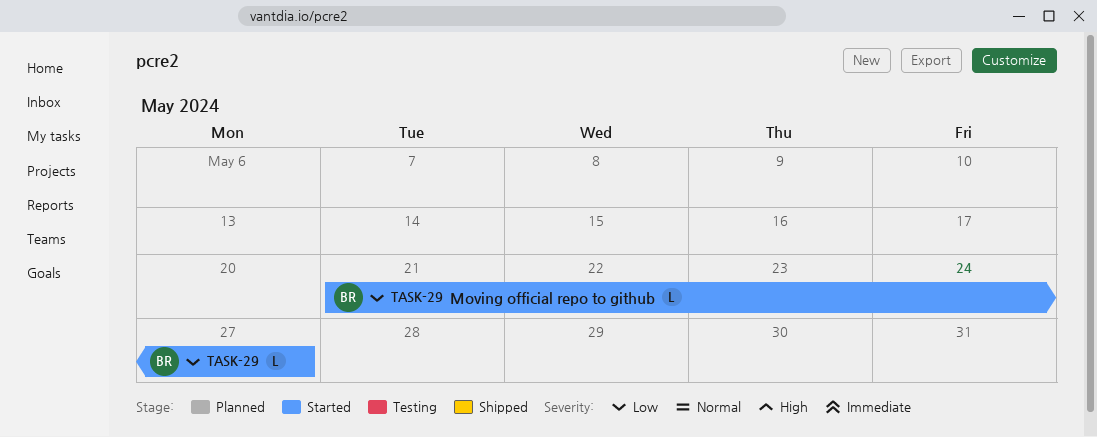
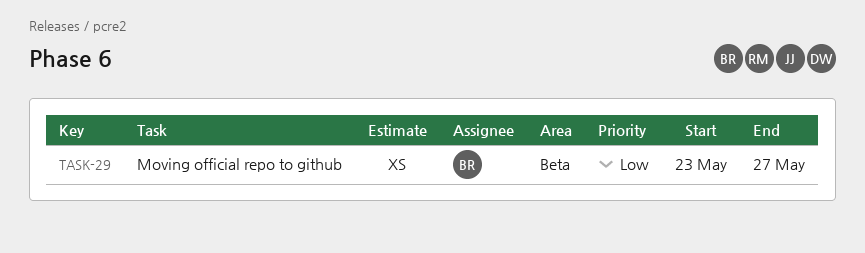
TASK-29, estimate: L -> XS
TASK-29, start: May 21 -> May 23

